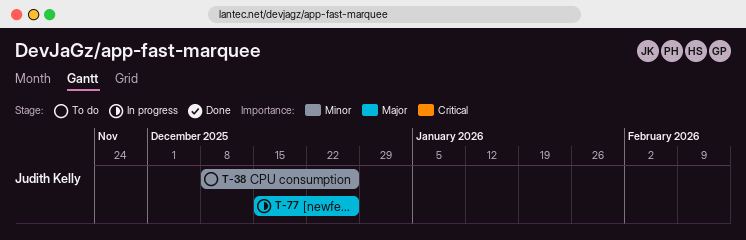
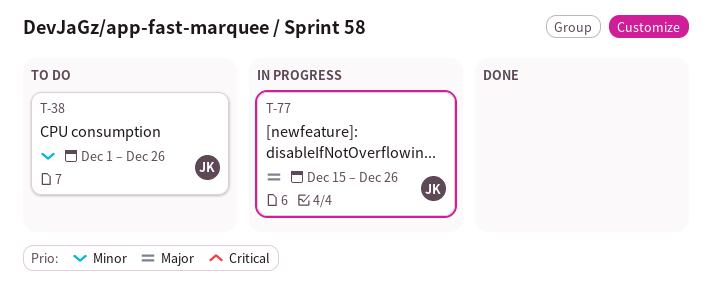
T-38, start: Dec 8 -> Dec 1

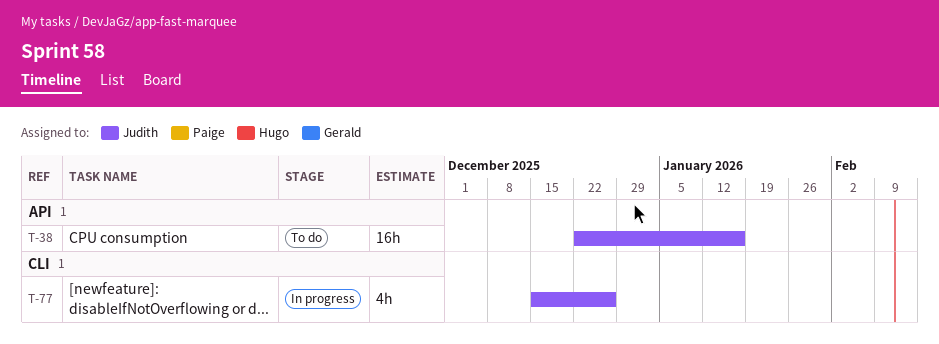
T-38, start: Dec 1 -> Dec 22
T-38, due: Dec 26 -> Jan 16

